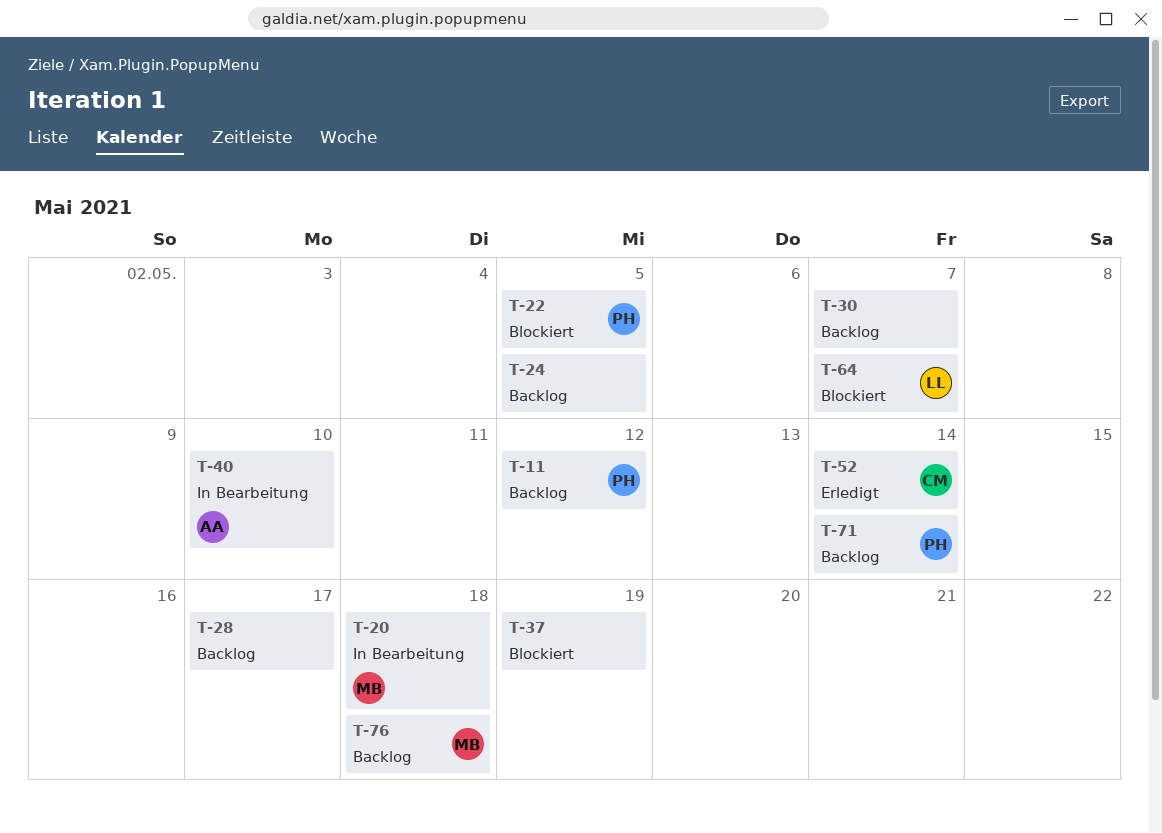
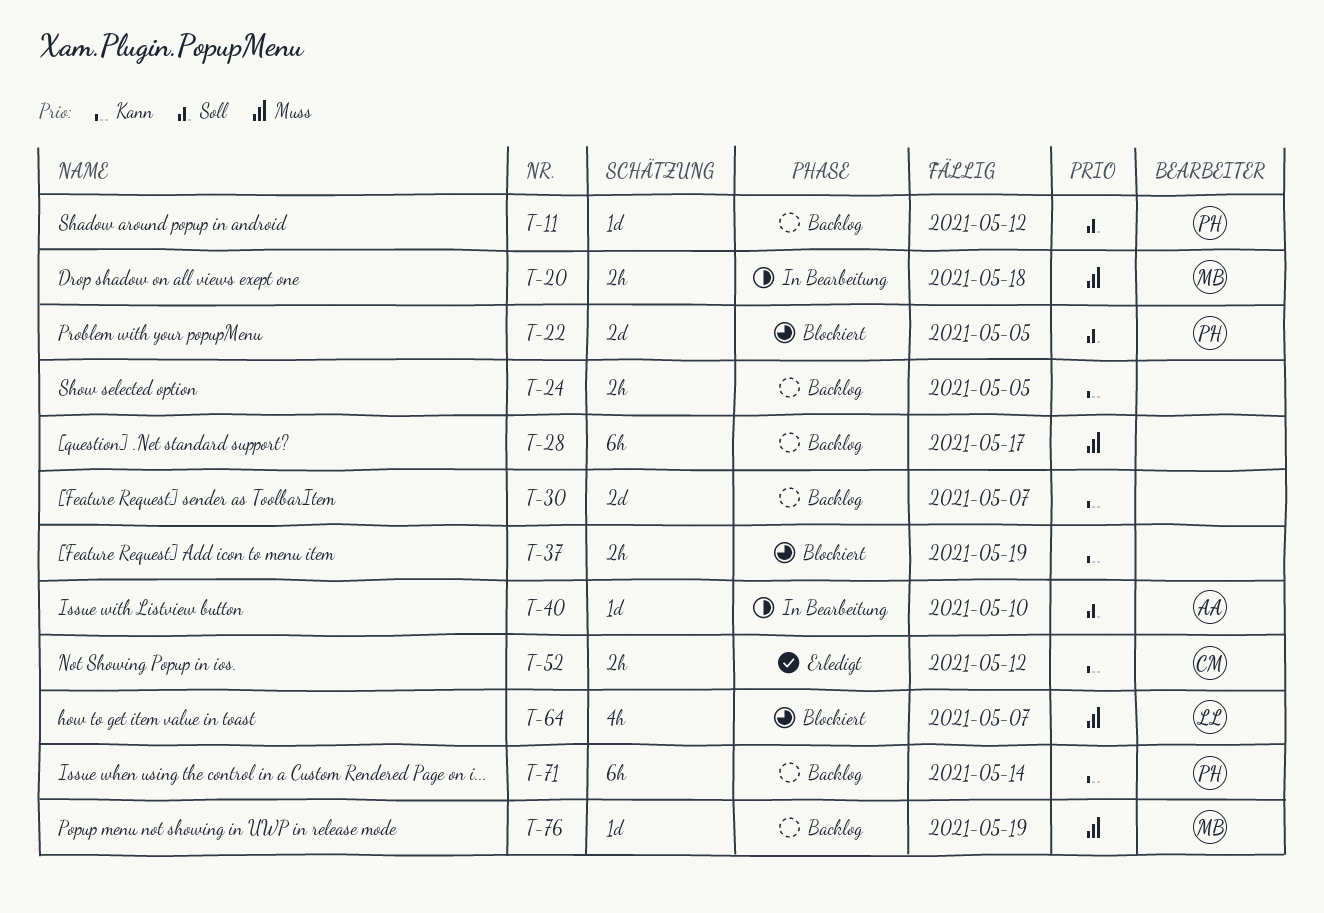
T-52, due: May 14 -> May 12
T-76, due: May 18 -> May 19

